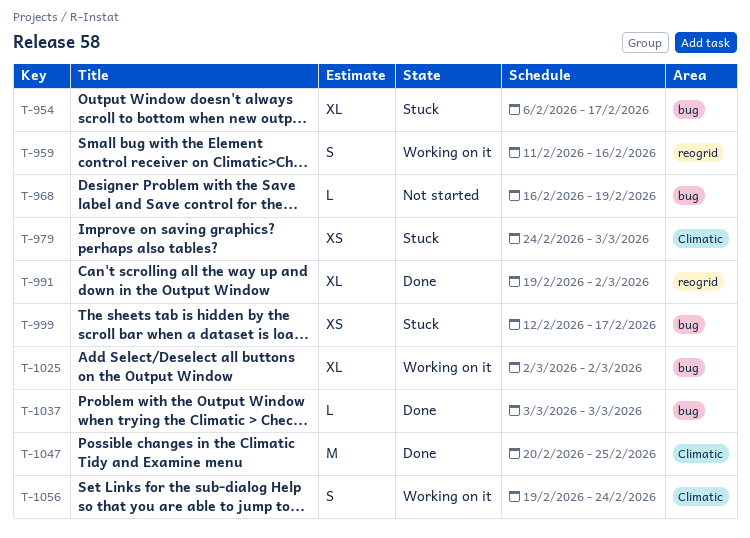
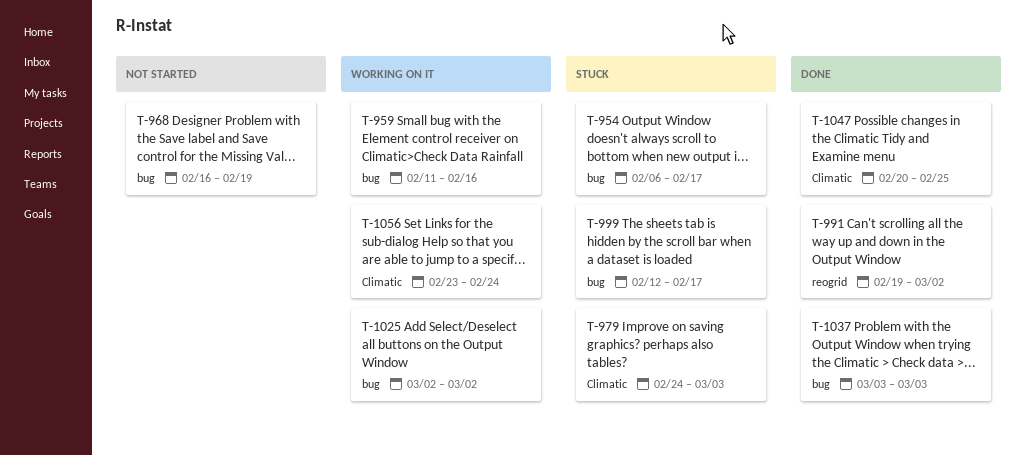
T-959, label: reogrid -> bug
T-1056, start: Feb 19 -> Feb 23

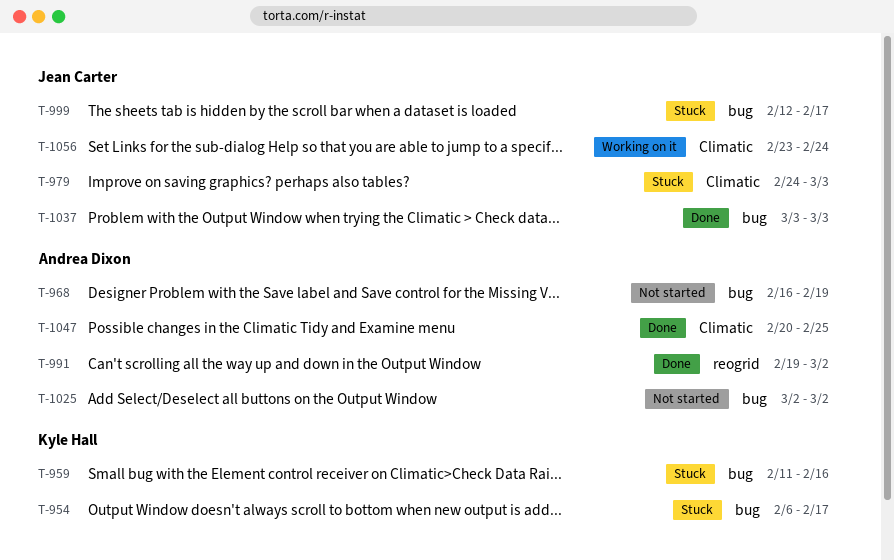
T-959, status: Working on it -> Stuck
T-1025, status: Working on it -> Not started

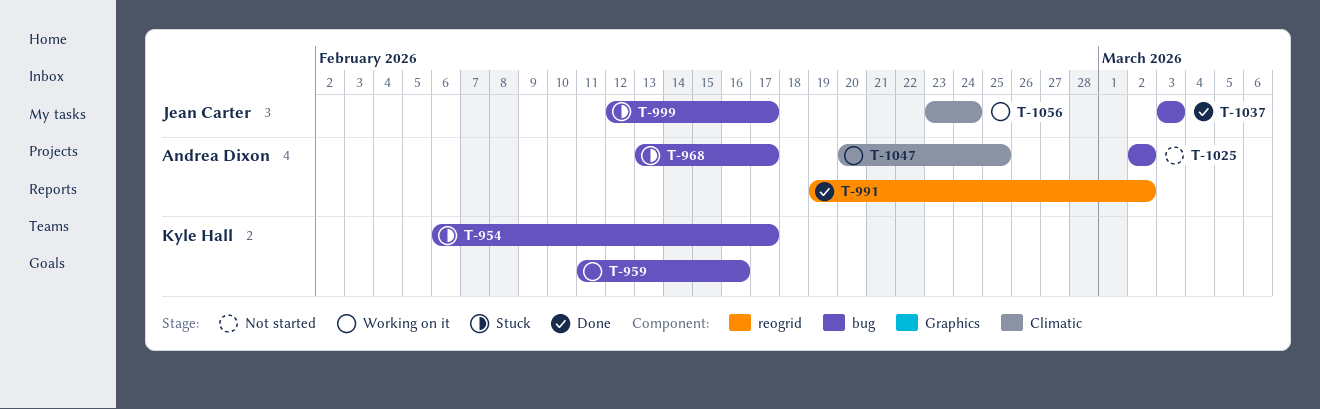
T-959, status: Stuck -> Working on it
T-968, status: Not started -> Stuck
T-968, start: Feb 16 -> Feb 13
T-968, due: Feb 19 -> Feb 17
T-979: present -> none
T-1047, status: Done -> Working on it

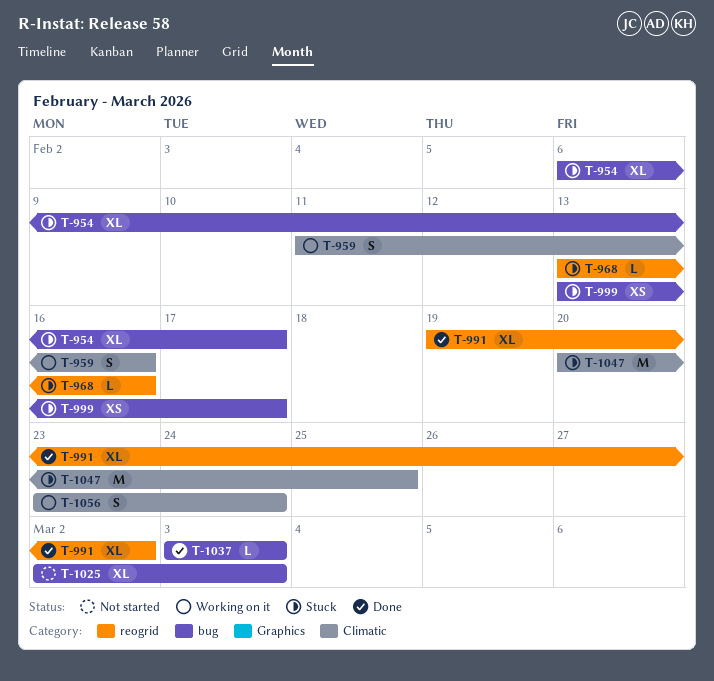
T-959, label: bug -> Climatic
T-968, label: bug -> reogrid
T-968, due: Feb 17 -> Feb 16
T-999, start: Feb 12 -> Feb 13
T-1025, due: Mar 2 -> Mar 3
T-1047, status: Working on it -> Stuck

